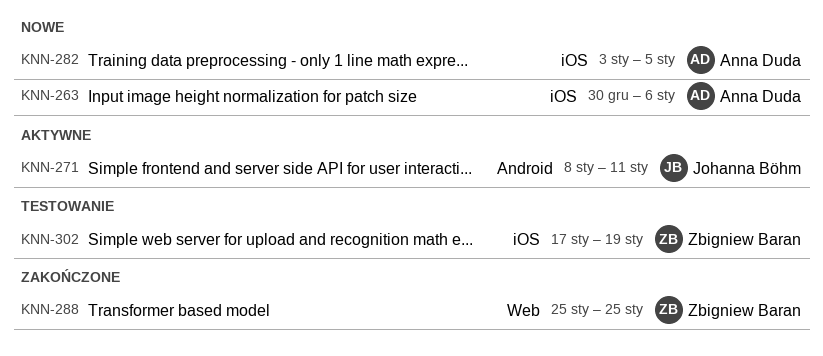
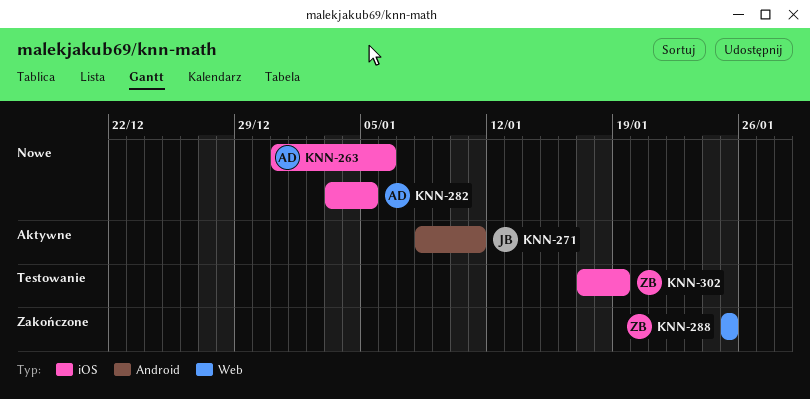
KNN-263, start: Dec 30 -> Dec 31

